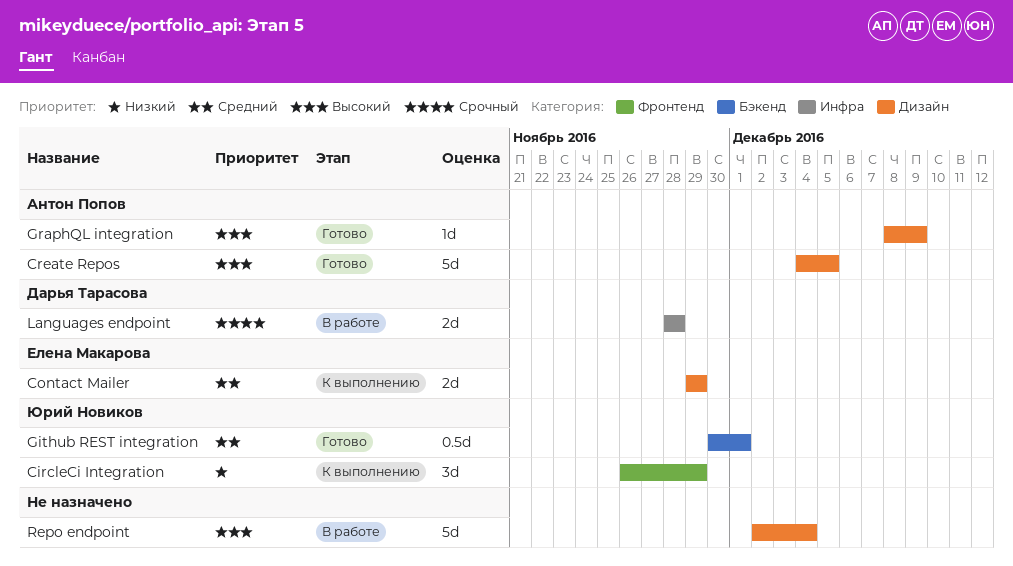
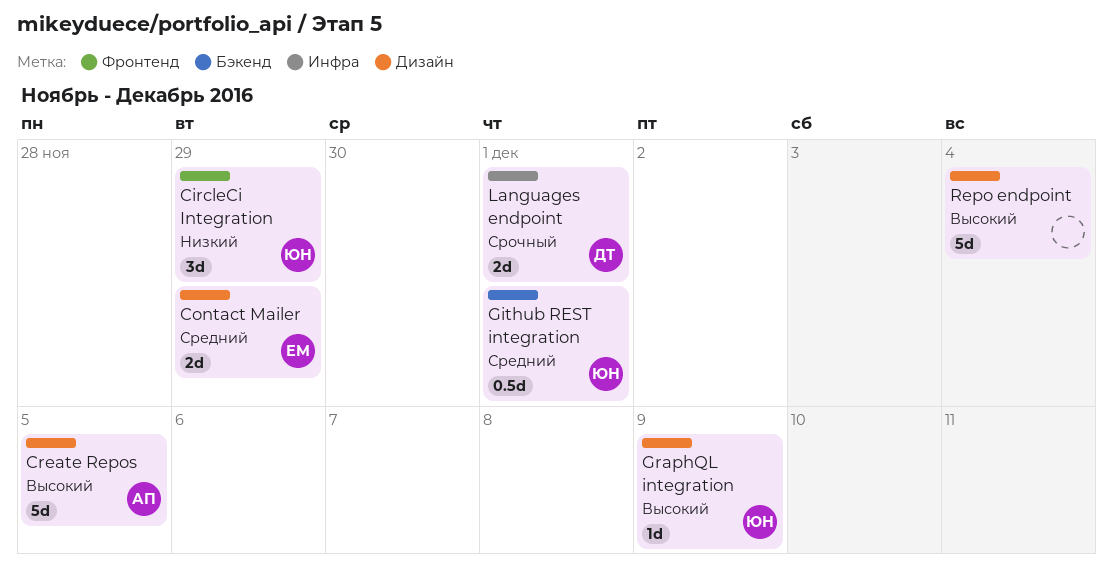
GraphQL integration, owner: Антон Попов -> Юрий Новиков
Languages endpoint, due: Nov 28 -> Dec 1

